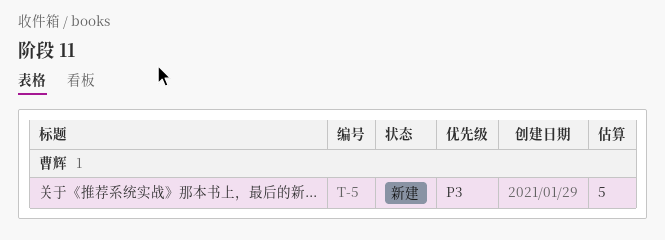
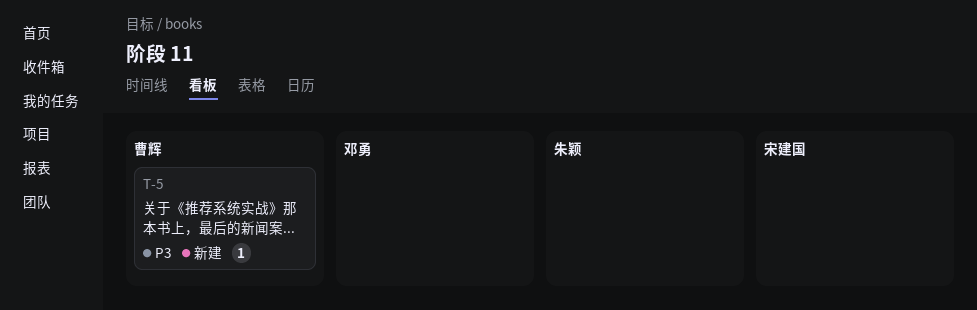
T-5, estimate: 5 -> 1

